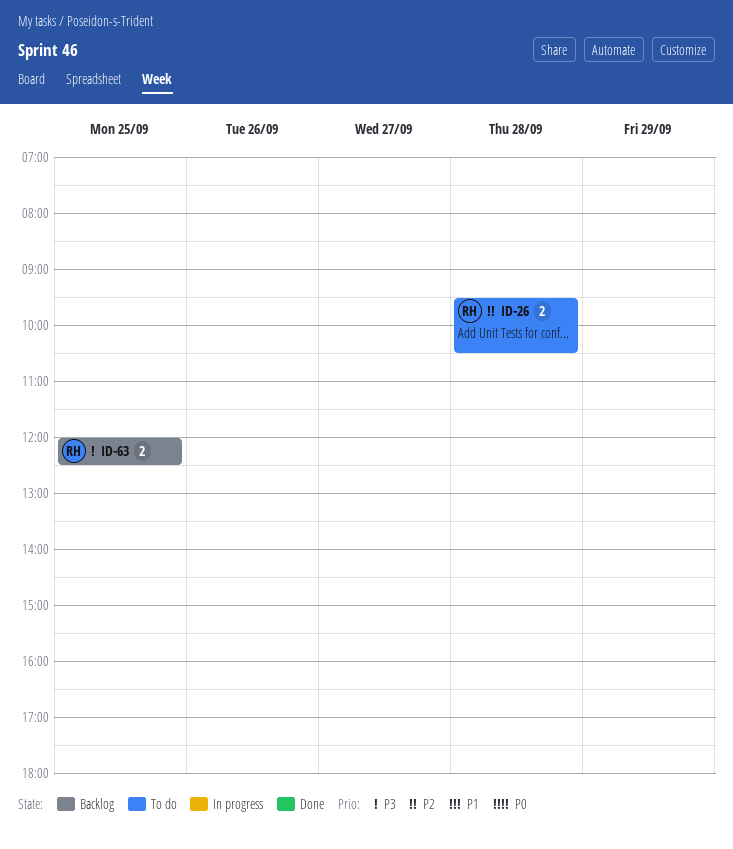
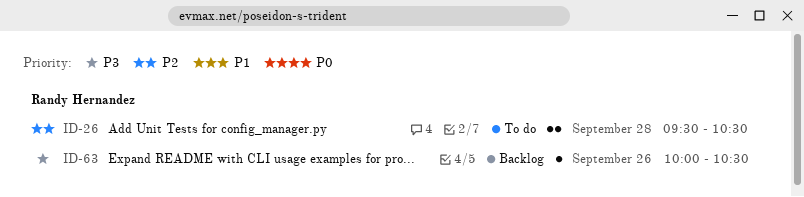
ID-63, estimate: 2 -> 1
ID-63, day: Sep 25 -> Sep 26
ID-63, begins: 12:00 -> 10:00
ID-63, ends: 12:30 -> 10:30

